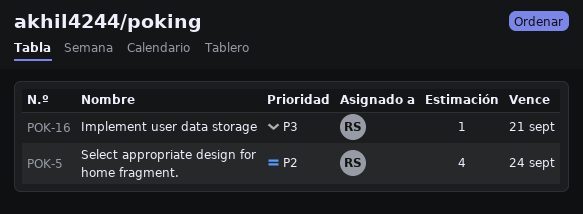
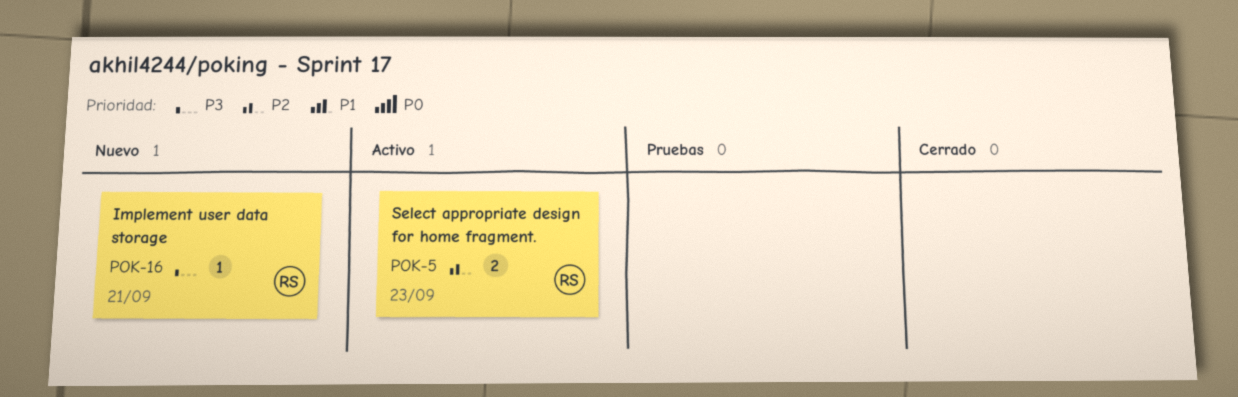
POK-5, estimate: 4 -> 2
POK-5, due: Sep 24 -> Sep 23

